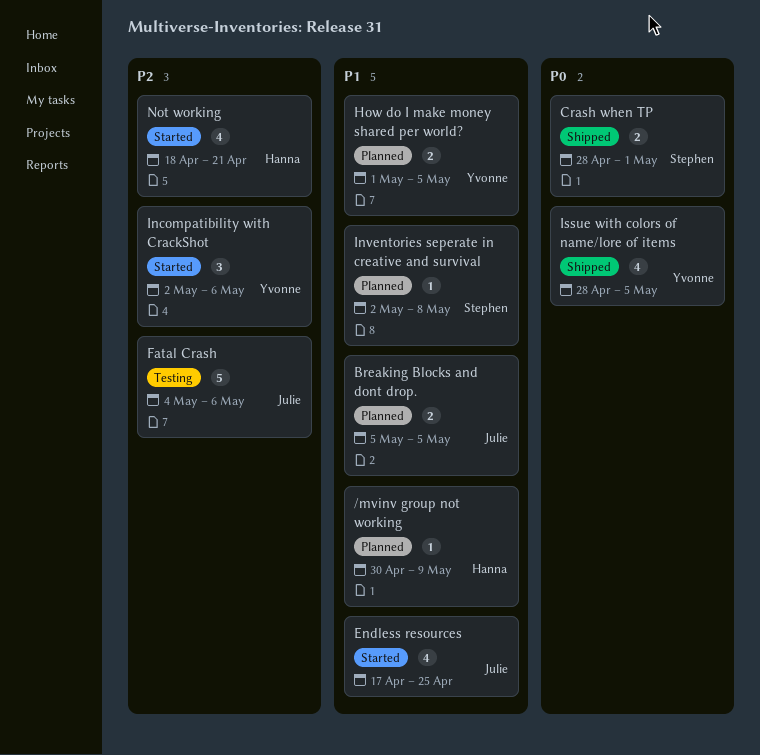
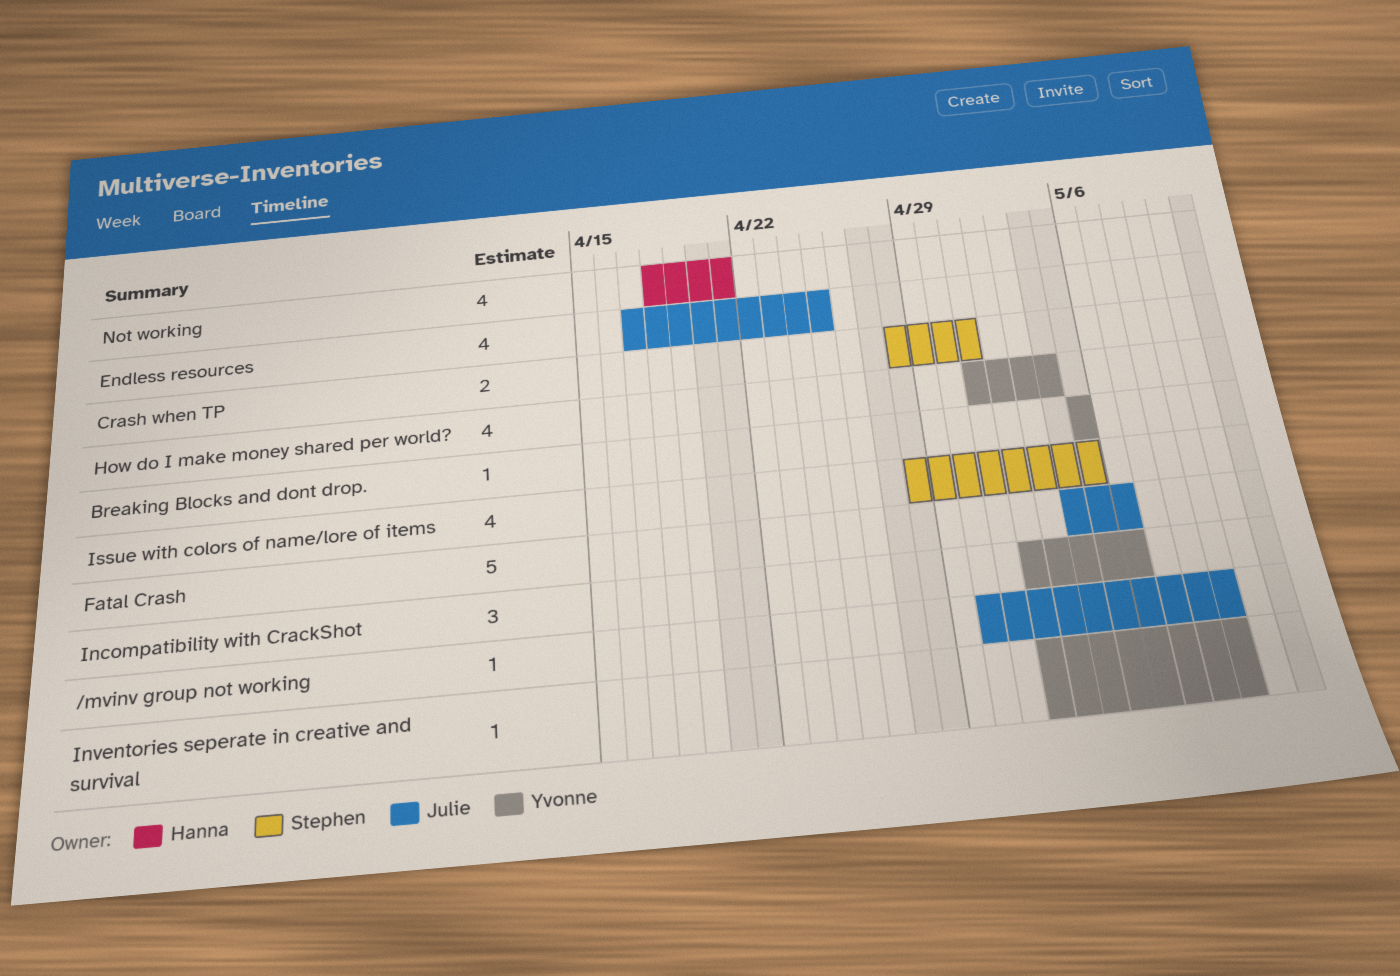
/mvinv group not working, owner: Hanna -> Julie
Breaking Blocks and dont drop., owner: Julie -> Yvonne
Breaking Blocks and dont drop., estimate: 2 -> 1
How do I make money shared per world?, estimate: 2 -> 4
How do I make money shared per world?, due: May 5 -> May 4
Inventories seperate in creative and survival, owner: Stephen -> Yvonne
Inventories seperate in creative and survival, due: May 8 -> May 9
Issue with colors of name/lore of items, owner: Yvonne -> Stephen

